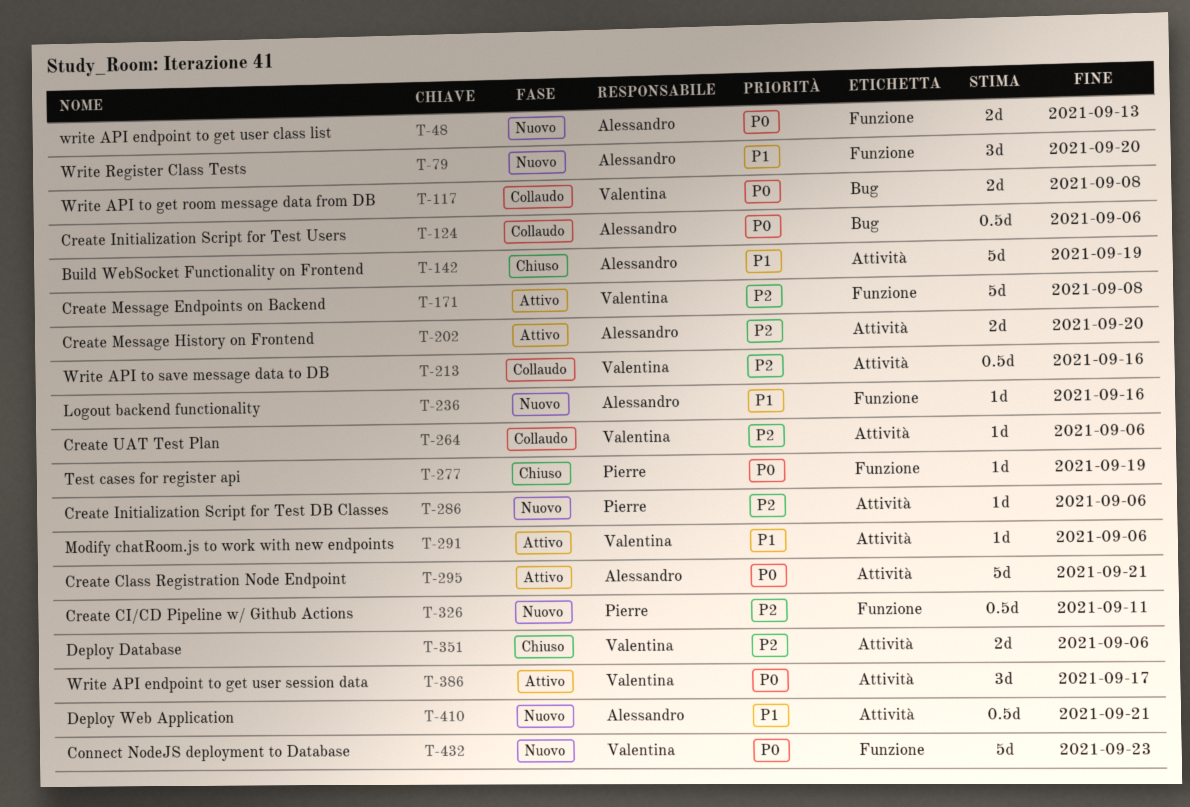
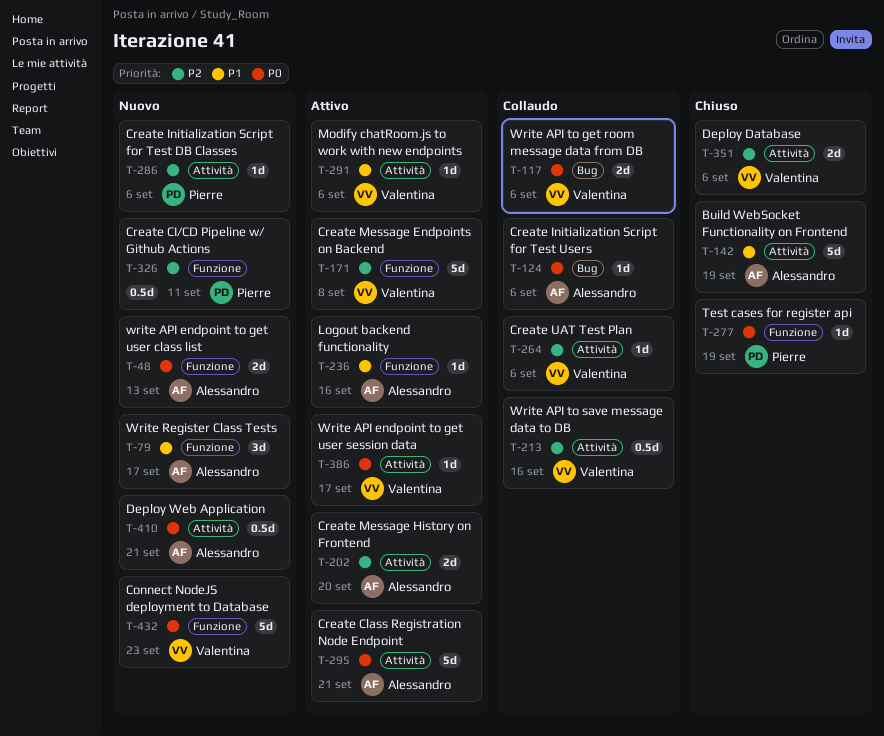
T-79, due: Sep 20 -> Sep 17
T-117, due: Sep 8 -> Sep 6
T-124, estimate: 0.5d -> 1d
T-236, status: Nuovo -> Attivo
T-386, estimate: 3d -> 1d
T-410, priority: P1 -> P0

